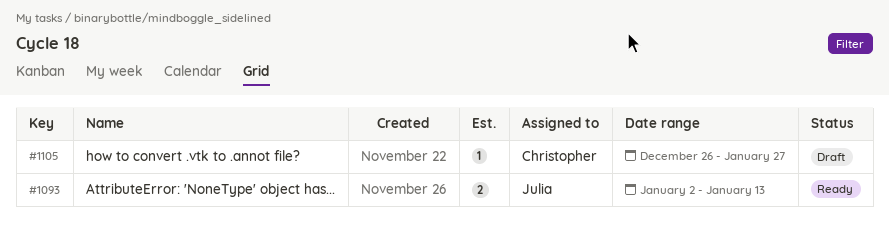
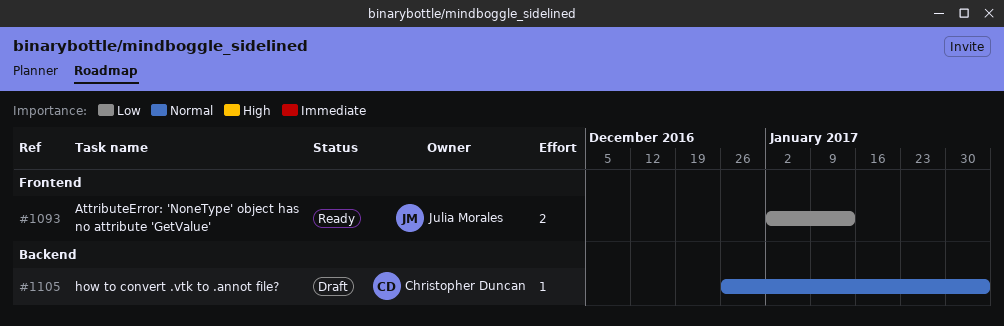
#1105, due: Jan 27 -> Feb 3

